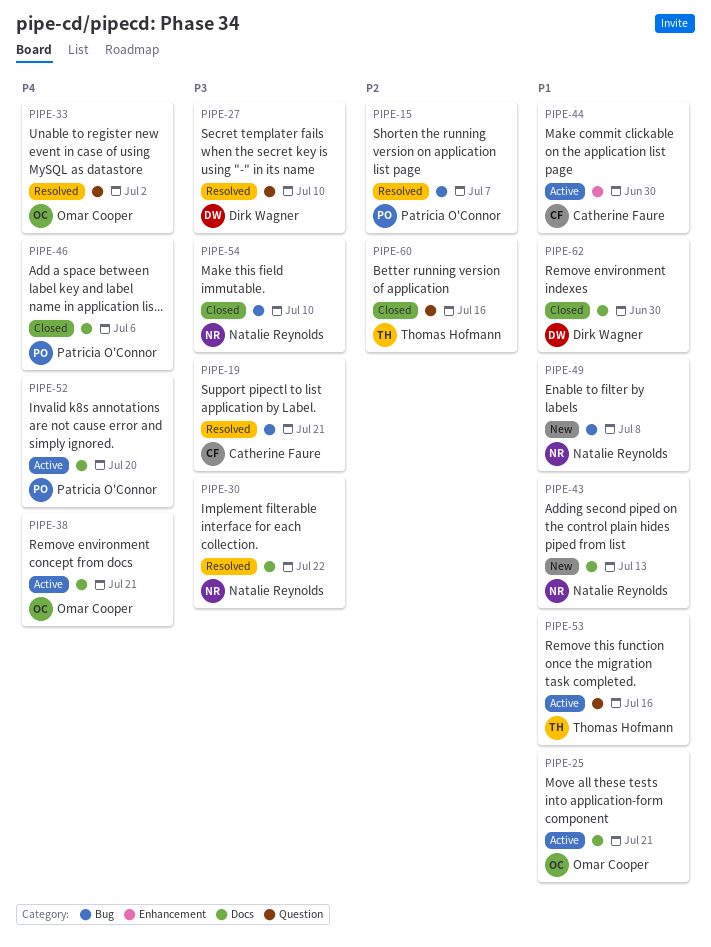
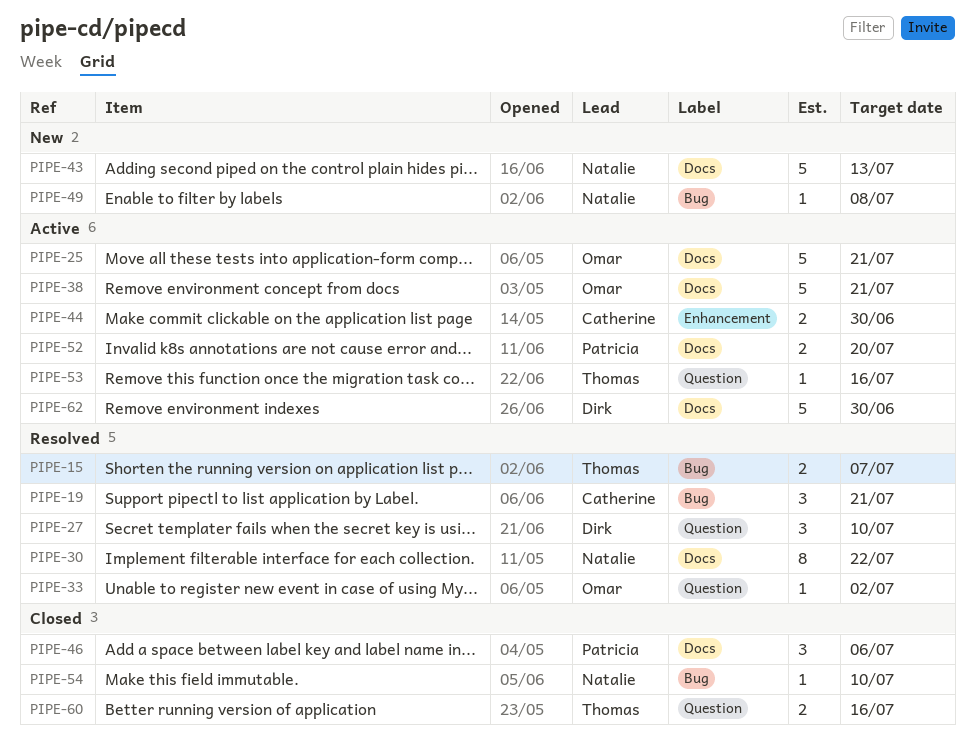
PIPE-15, owner: Patricia O'Connor -> Thomas Hofmann
PIPE-62, status: Closed -> Active

